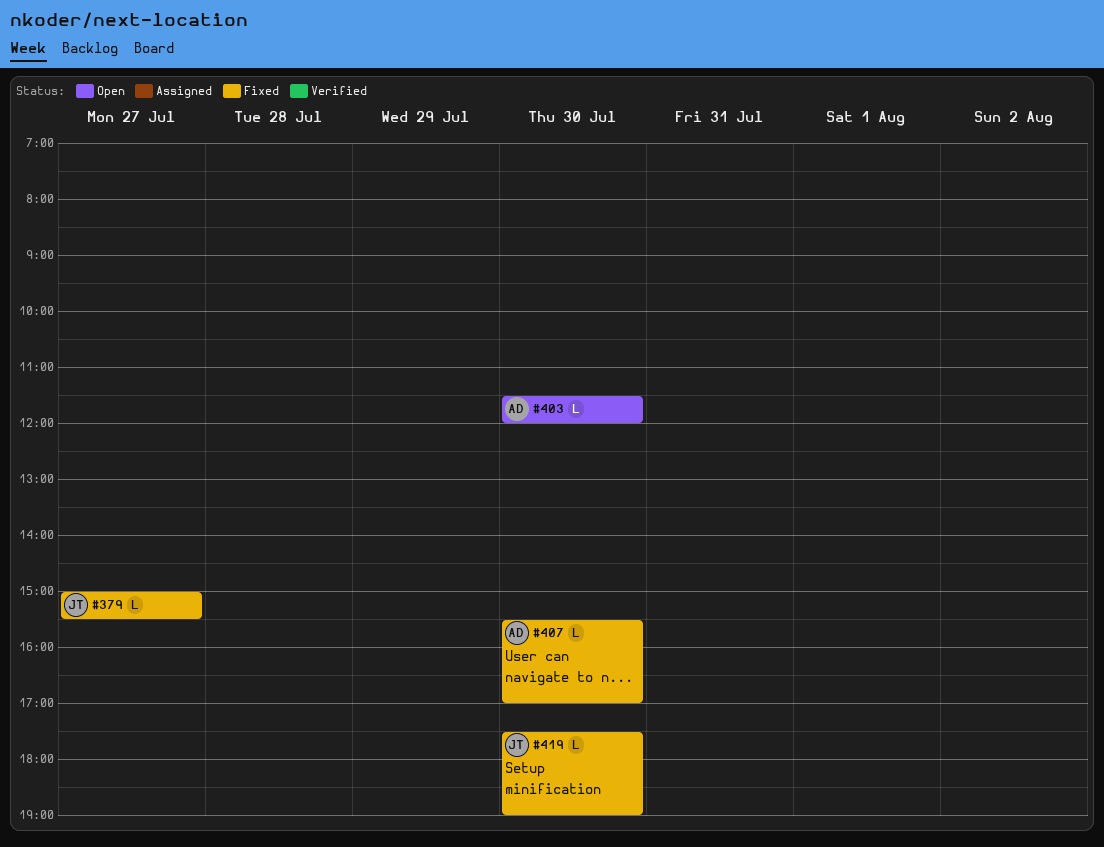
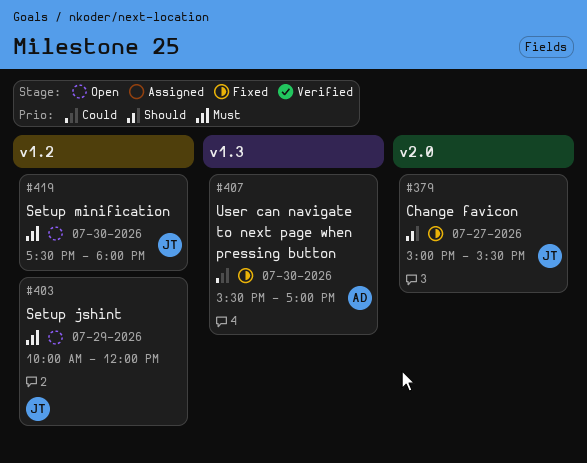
#403, owner: AD -> JT
#403, day: Jul 30 -> Jul 29
#403, begins: 11:30 -> 10:00
#419, status: Fixed -> Open
#419, ends: 19:00 -> 18:00

